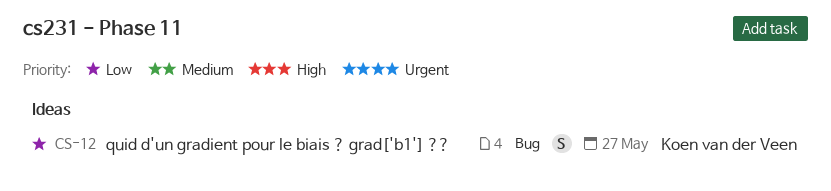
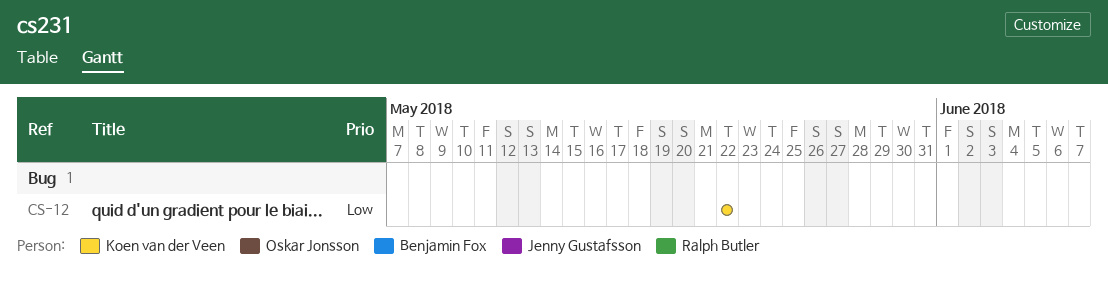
CS-12, due: May 27 -> May 22

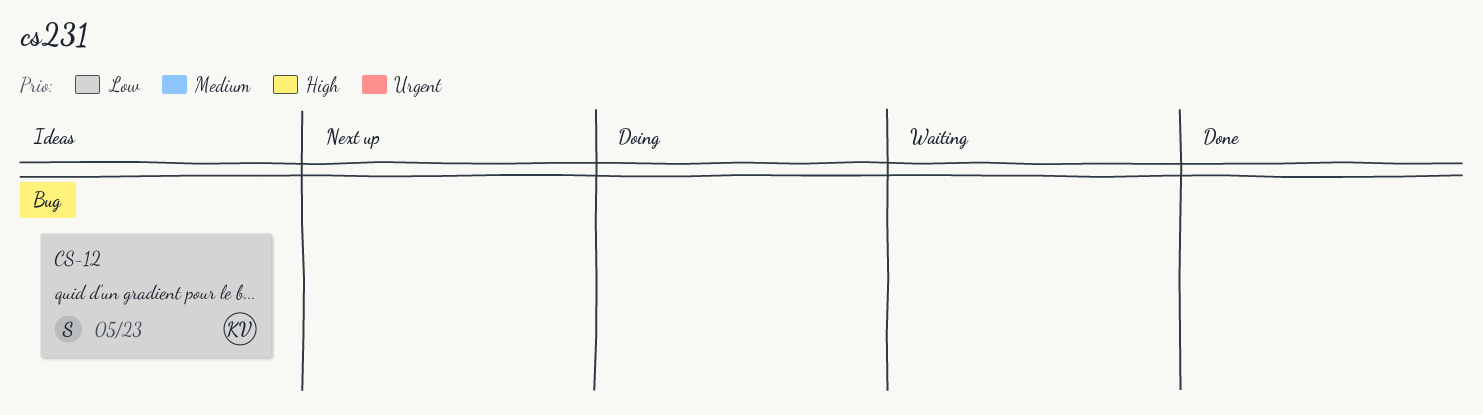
CS-12, due: May 22 -> May 23

